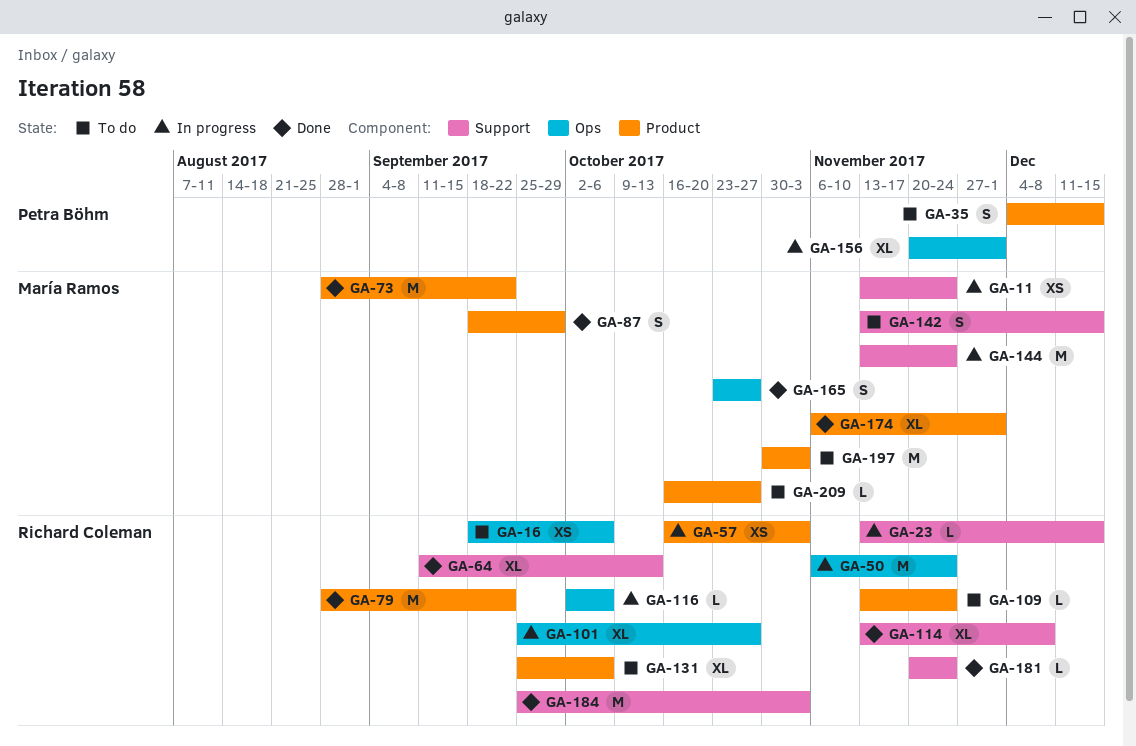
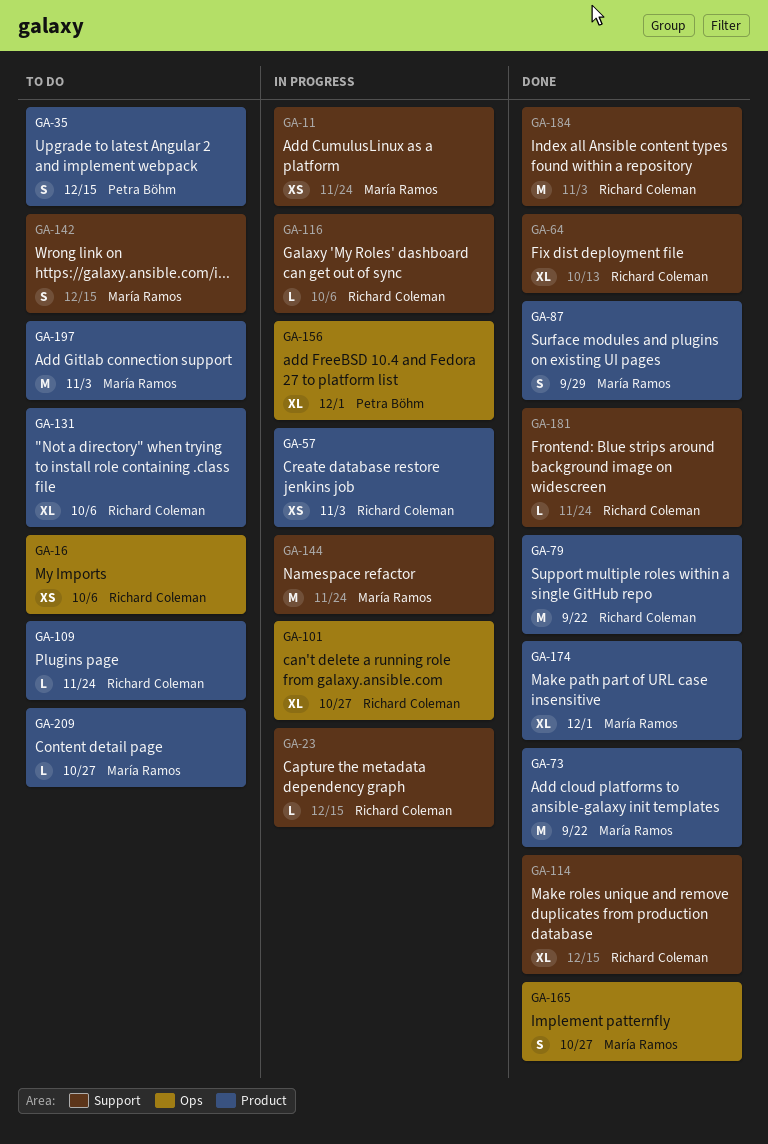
GA-50: present -> none
GA-114, due: Dec 8 -> Dec 15
GA-116, label: Ops -> Support

